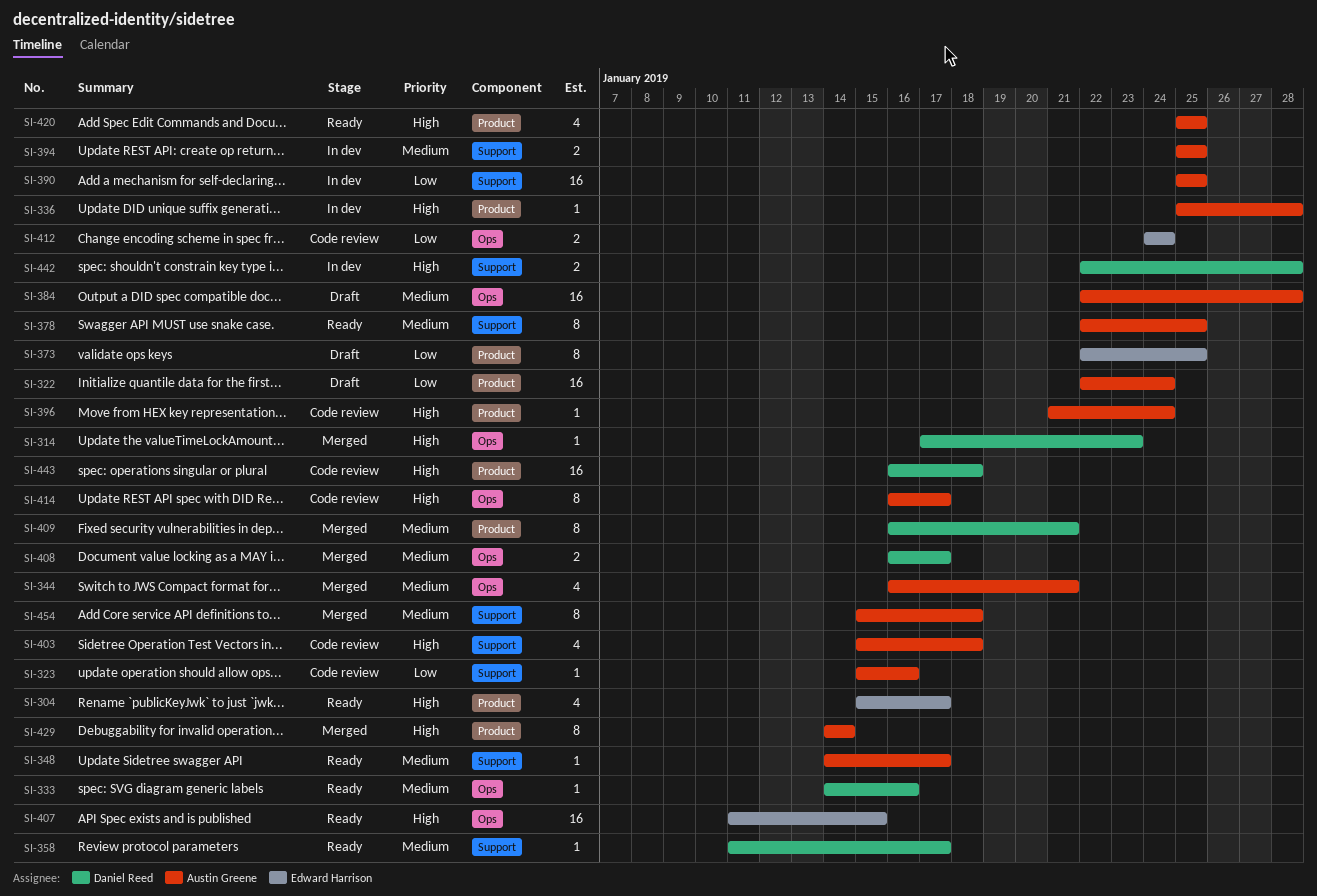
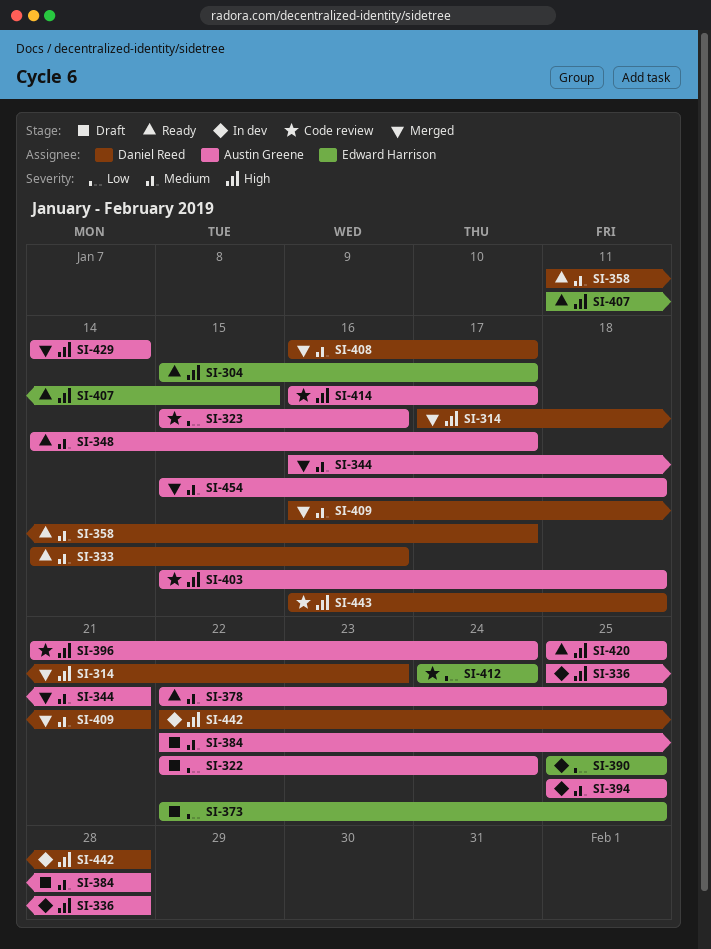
SI-390, owner: Austin Greene -> Edward Harrison

